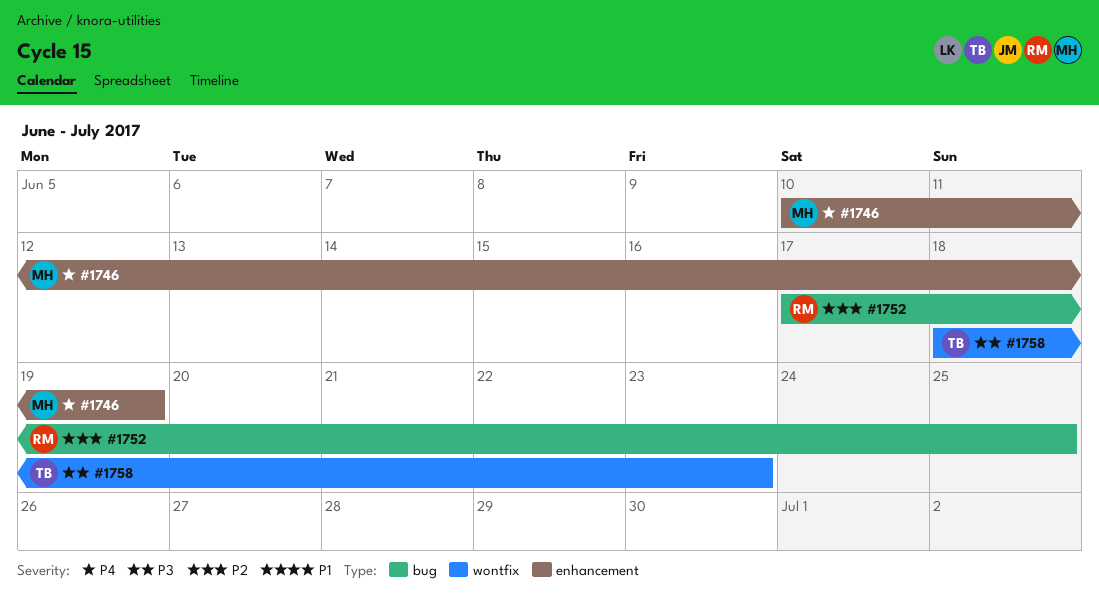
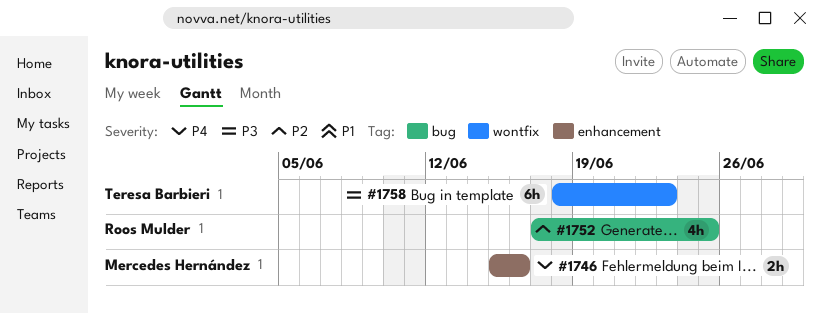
#1746, start: Jun 10 -> Jun 15
#1746, due: Jun 19 -> Jun 16

